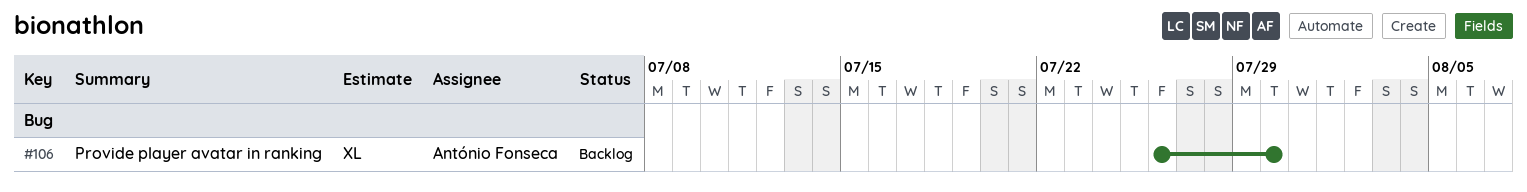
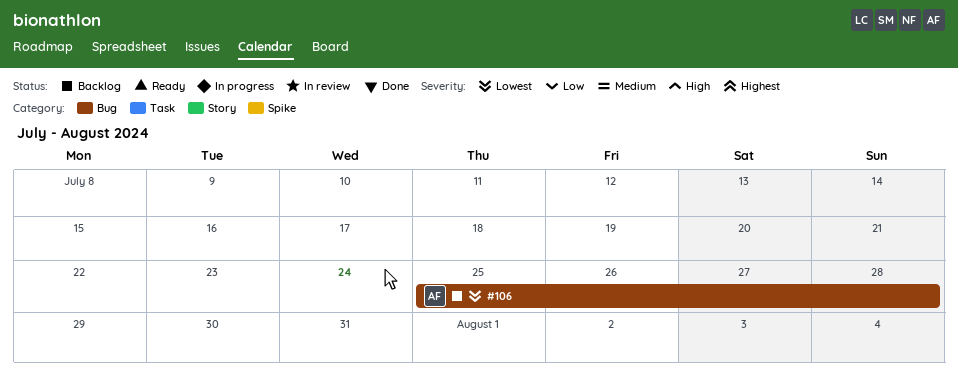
#106, start: Jul 26 -> Jul 25
#106, due: Jul 30 -> Jul 28

